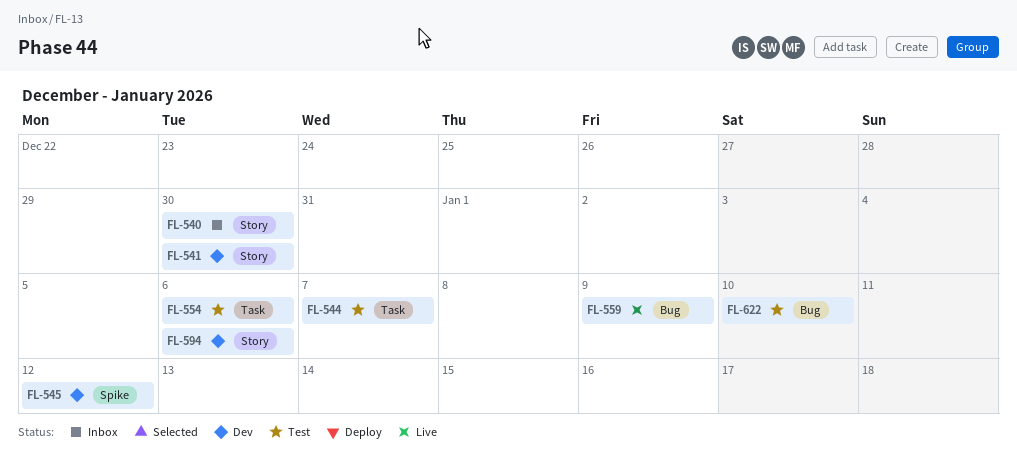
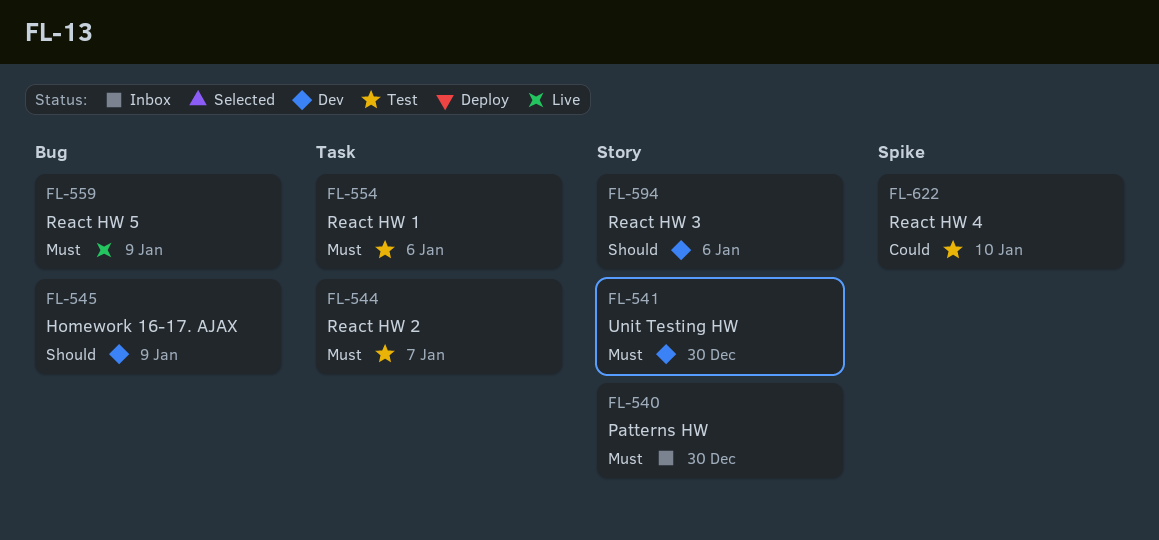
FL-545, label: Spike -> Bug
FL-545, due: Jan 12 -> Jan 9
FL-622, label: Bug -> Spike

